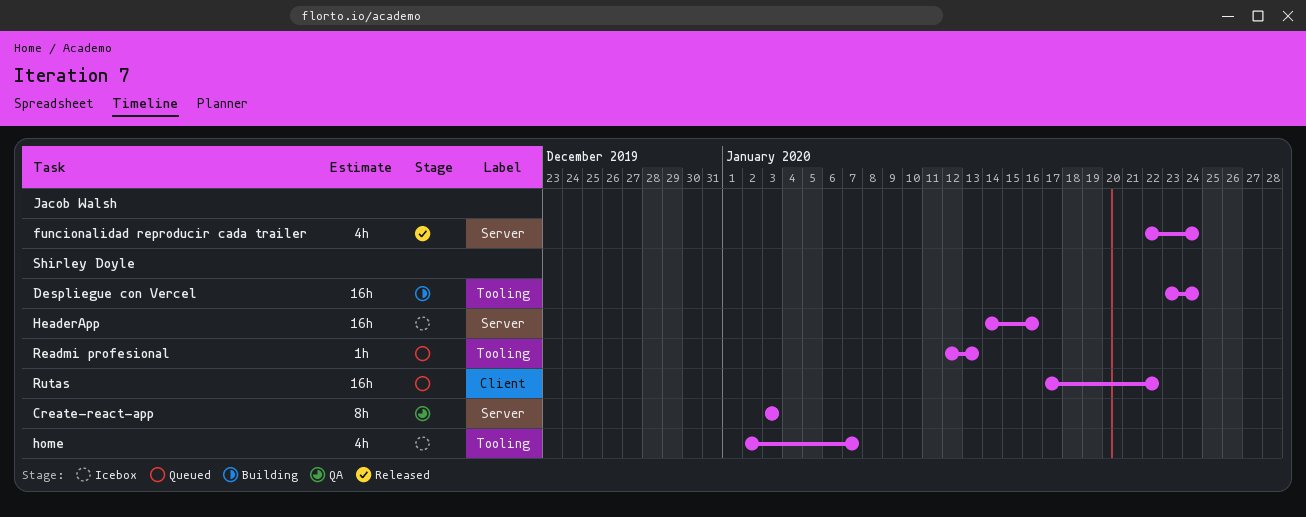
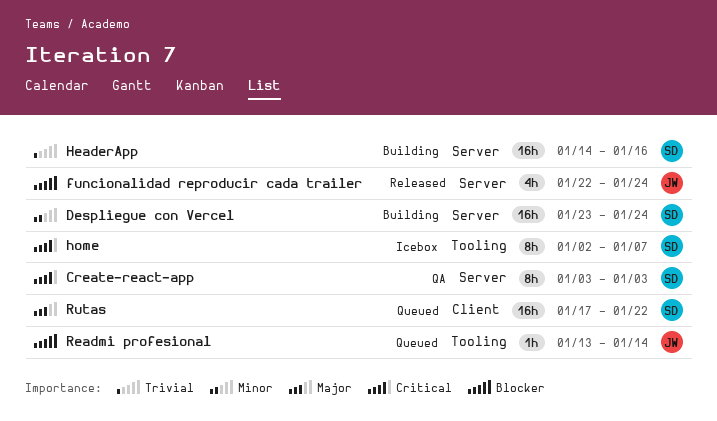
Despliegue con Vercel, label: Tooling -> Server
HeaderApp, status: Icebox -> Building
home, estimate: 4h -> 8h
Readmi profesional, owner: Shirley Doyle -> Jacob Walsh
Readmi profesional, start: Jan 12 -> Jan 13
Readmi profesional, due: Jan 13 -> Jan 14

